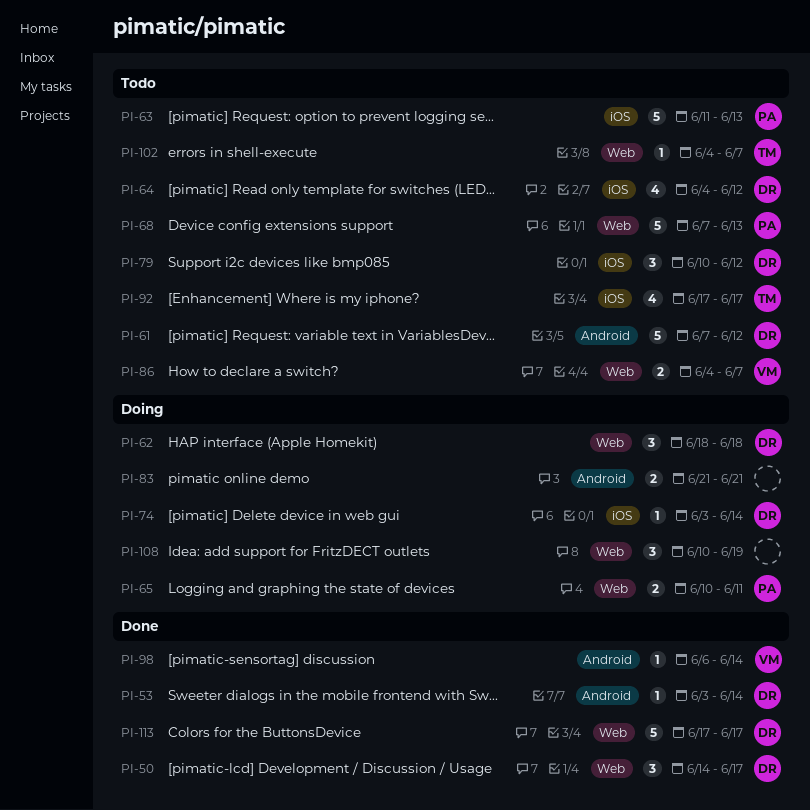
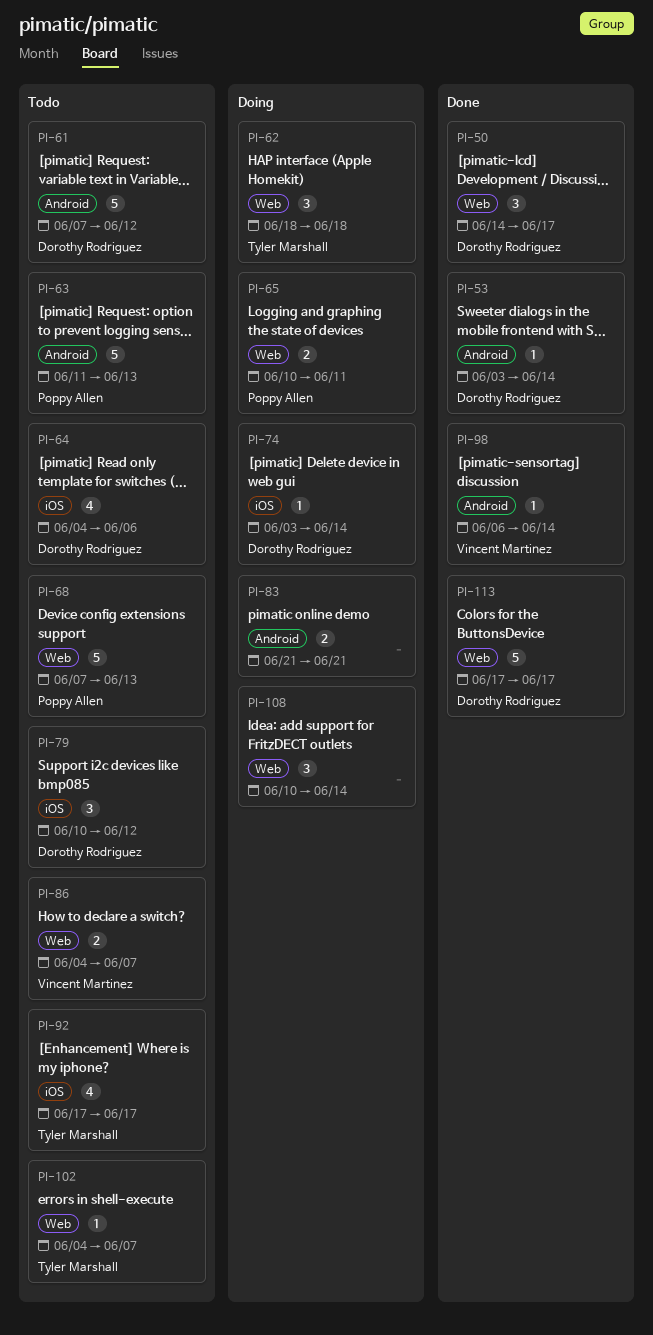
PI-62, owner: Dorothy Rodriguez -> Tyler Marshall
PI-63, label: iOS -> Android
PI-64, due: Jun 12 -> Jun 6
PI-108, due: Jun 19 -> Jun 14

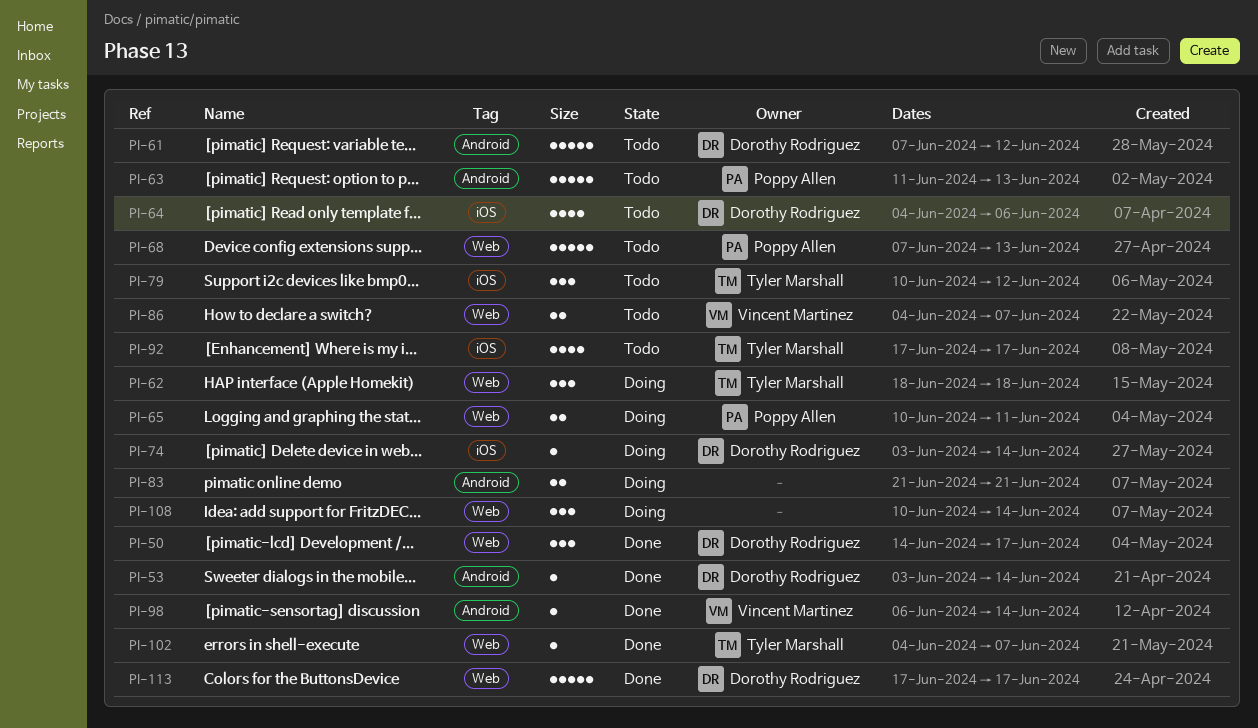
PI-79, owner: Dorothy Rodriguez -> Tyler Marshall
PI-102, status: Todo -> Done

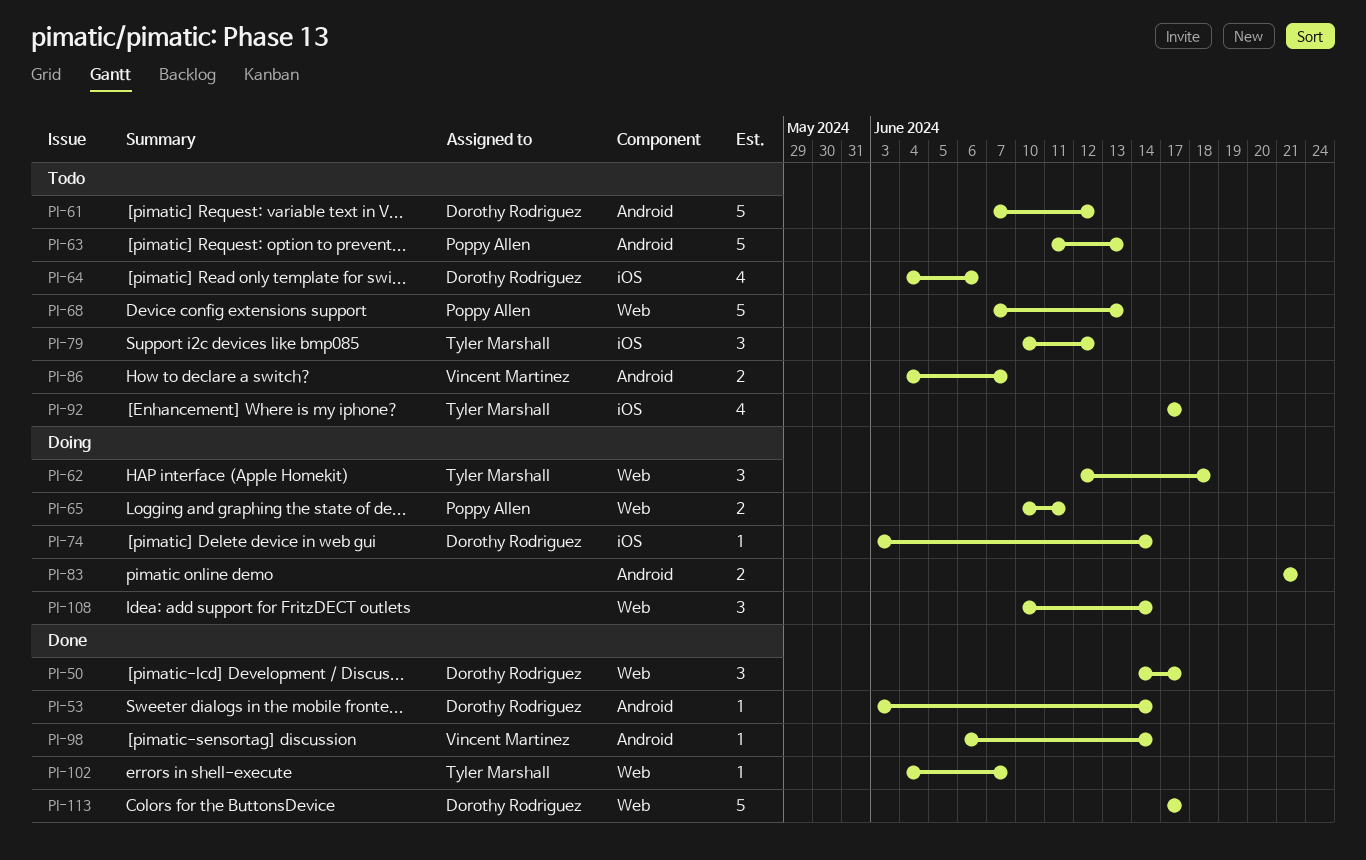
PI-62, start: Jun 18 -> Jun 12
PI-86, label: Web -> Android

